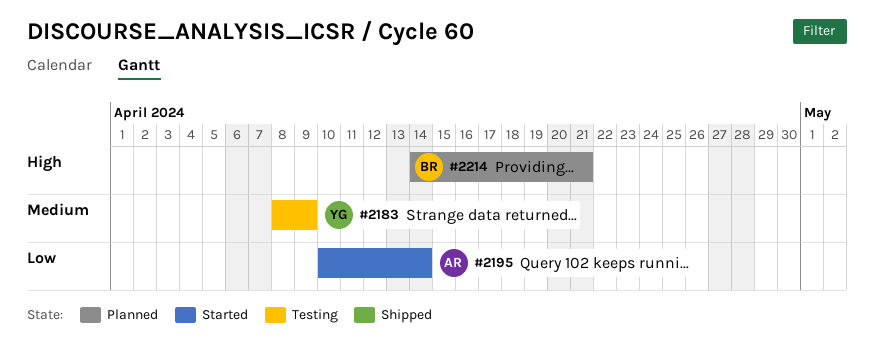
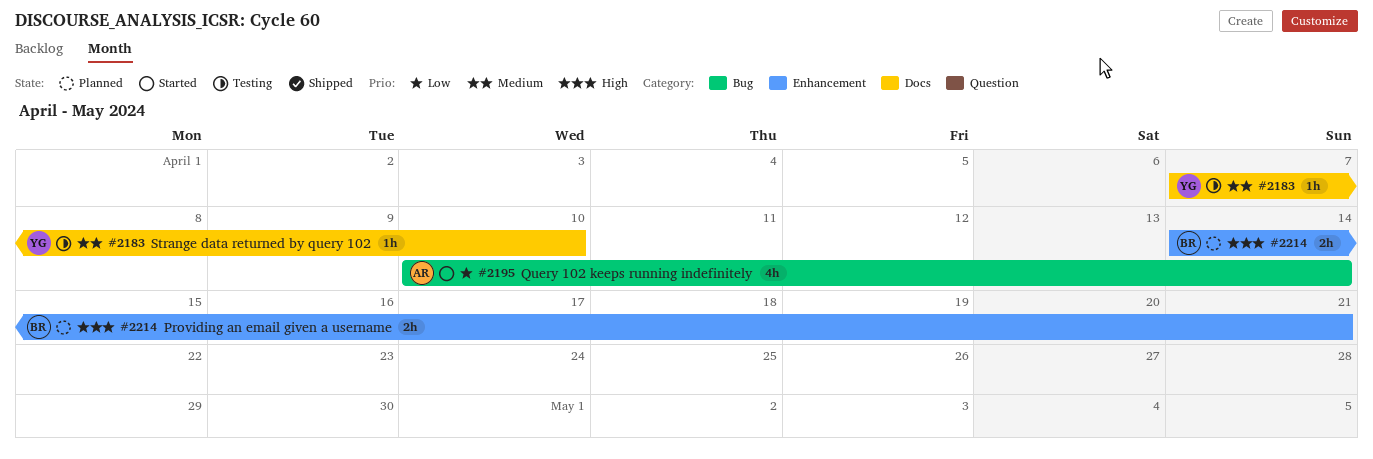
#2183, start: Apr 8 -> Apr 7
#2183, due: Apr 9 -> Apr 10

